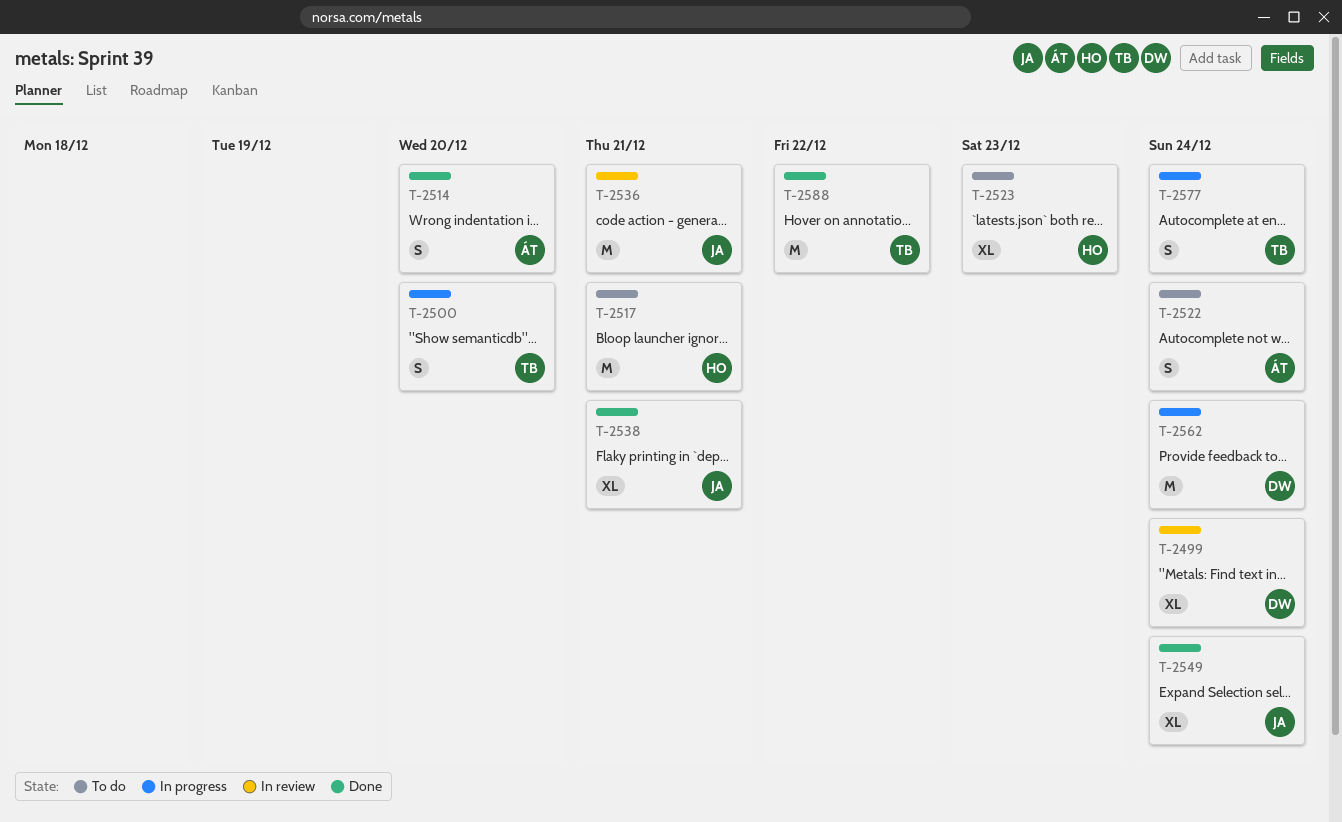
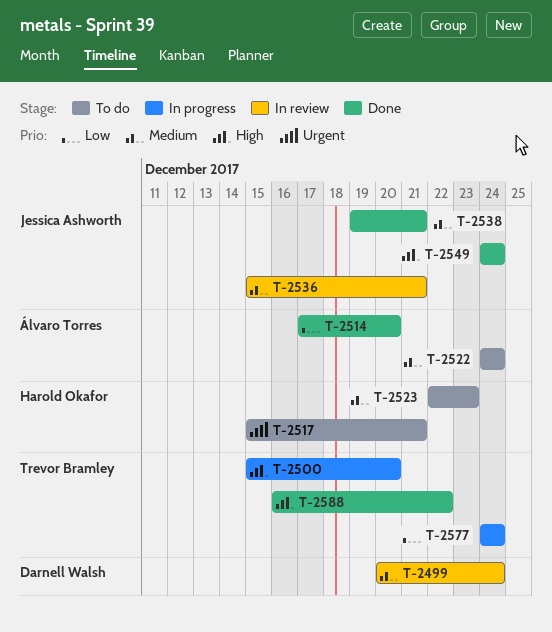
T-2562: present -> none

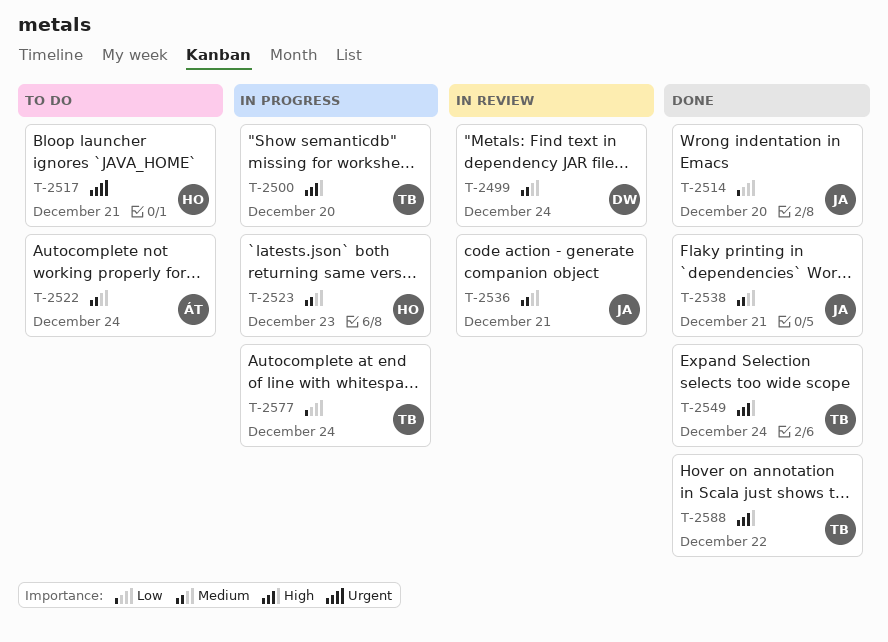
T-2514, owner: Álvaro Torres -> Jessica Ashworth
T-2523, status: To do -> In progress
T-2549, owner: Jessica Ashworth -> Trevor Bramley

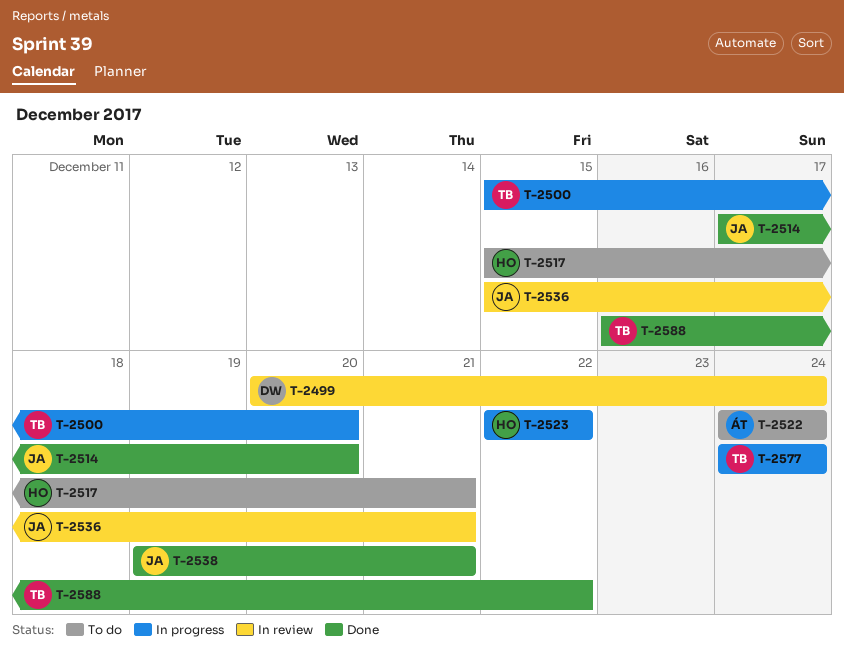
T-2523, due: Dec 23 -> Dec 22
T-2549: present -> none

